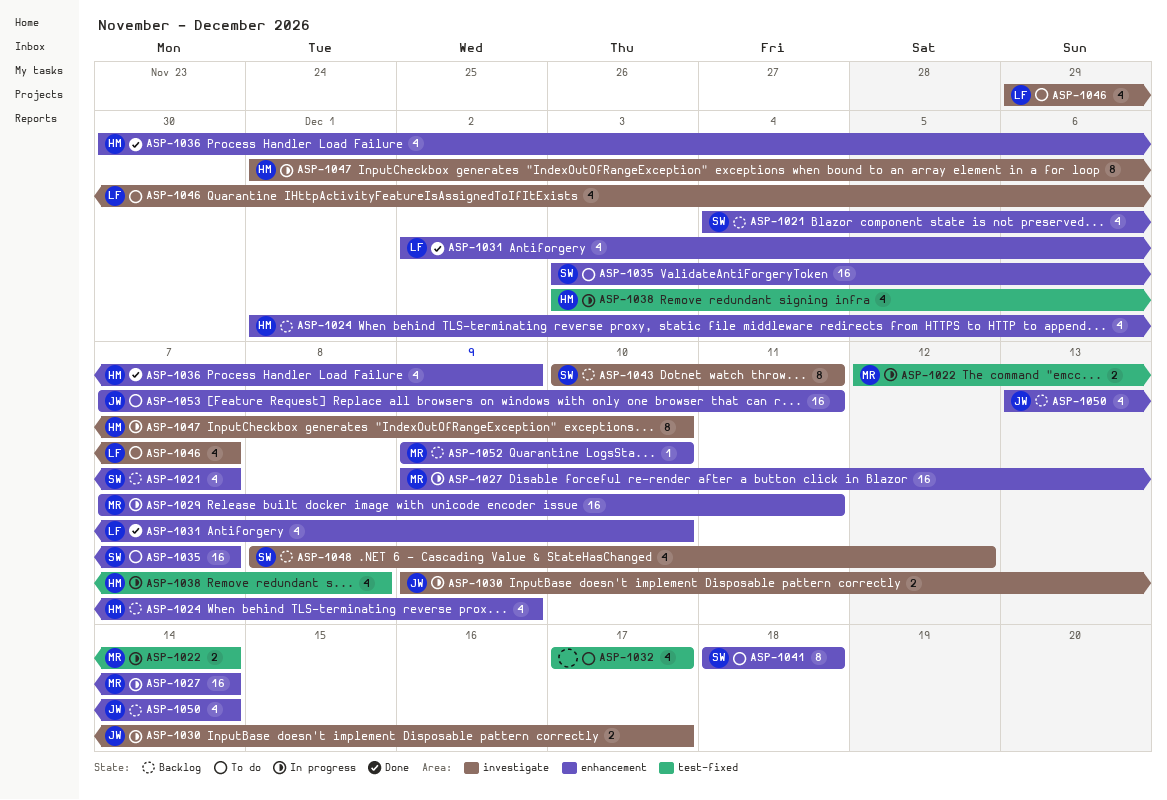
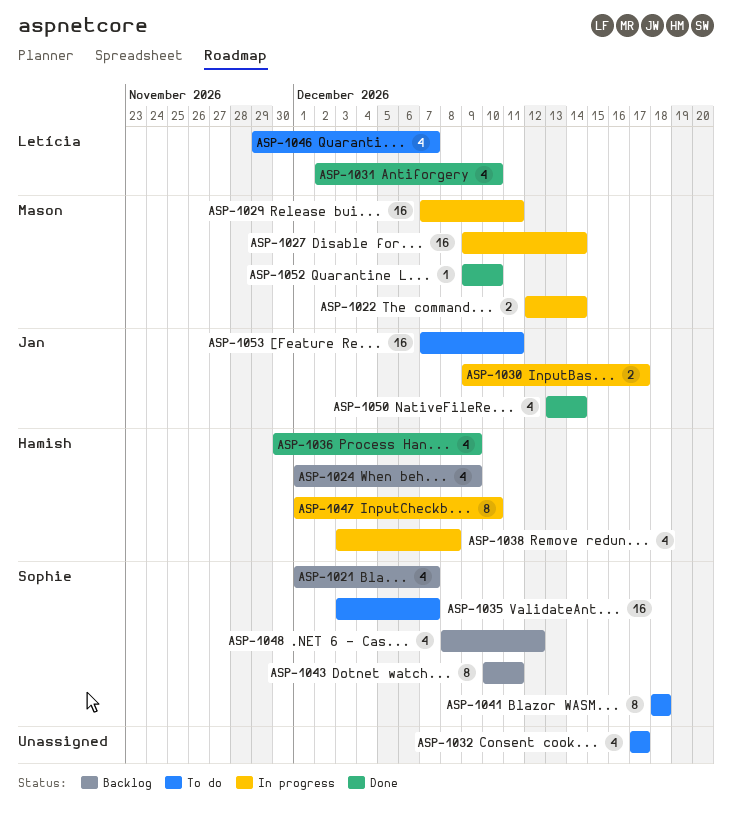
ASP-1021, start: Dec 4 -> Dec 1
ASP-1050, status: Backlog -> Done
ASP-1052, status: Backlog -> Done

